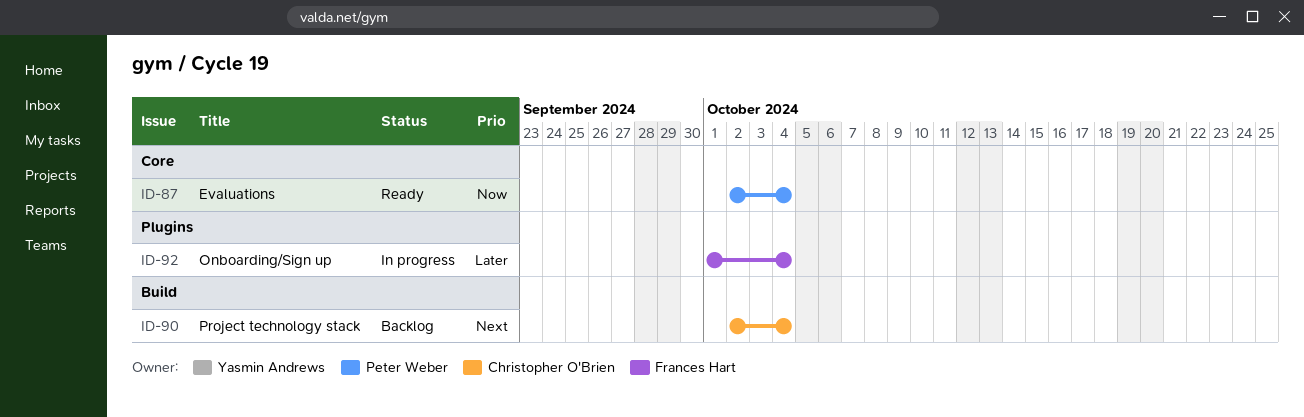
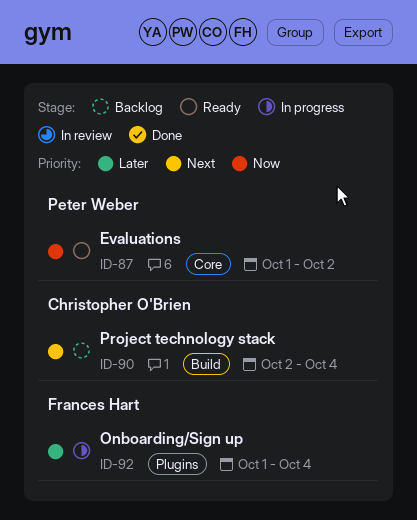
ID-87, start: Oct 2 -> Oct 1
ID-87, due: Oct 4 -> Oct 2

